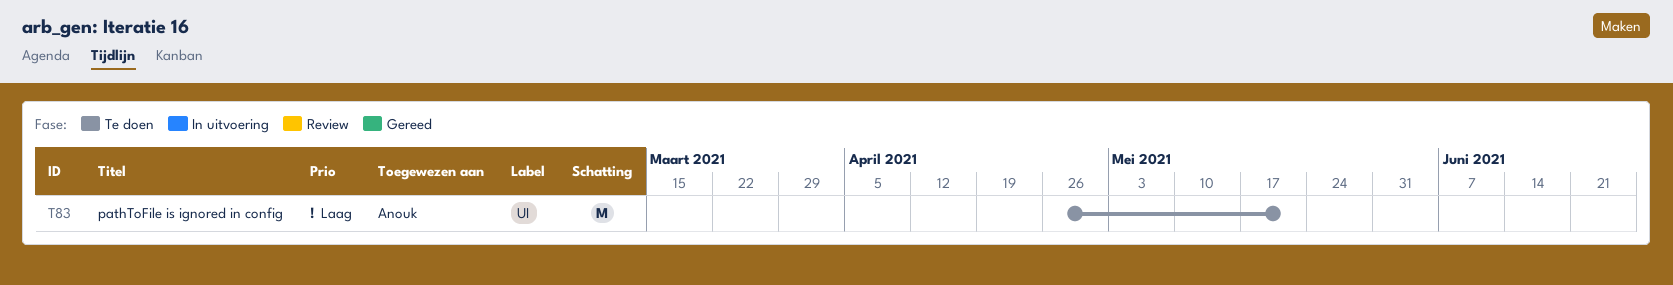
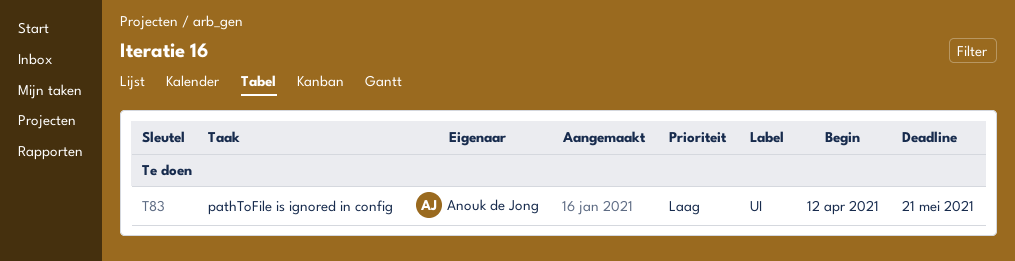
T83, start: Apr 26 -> Apr 12

